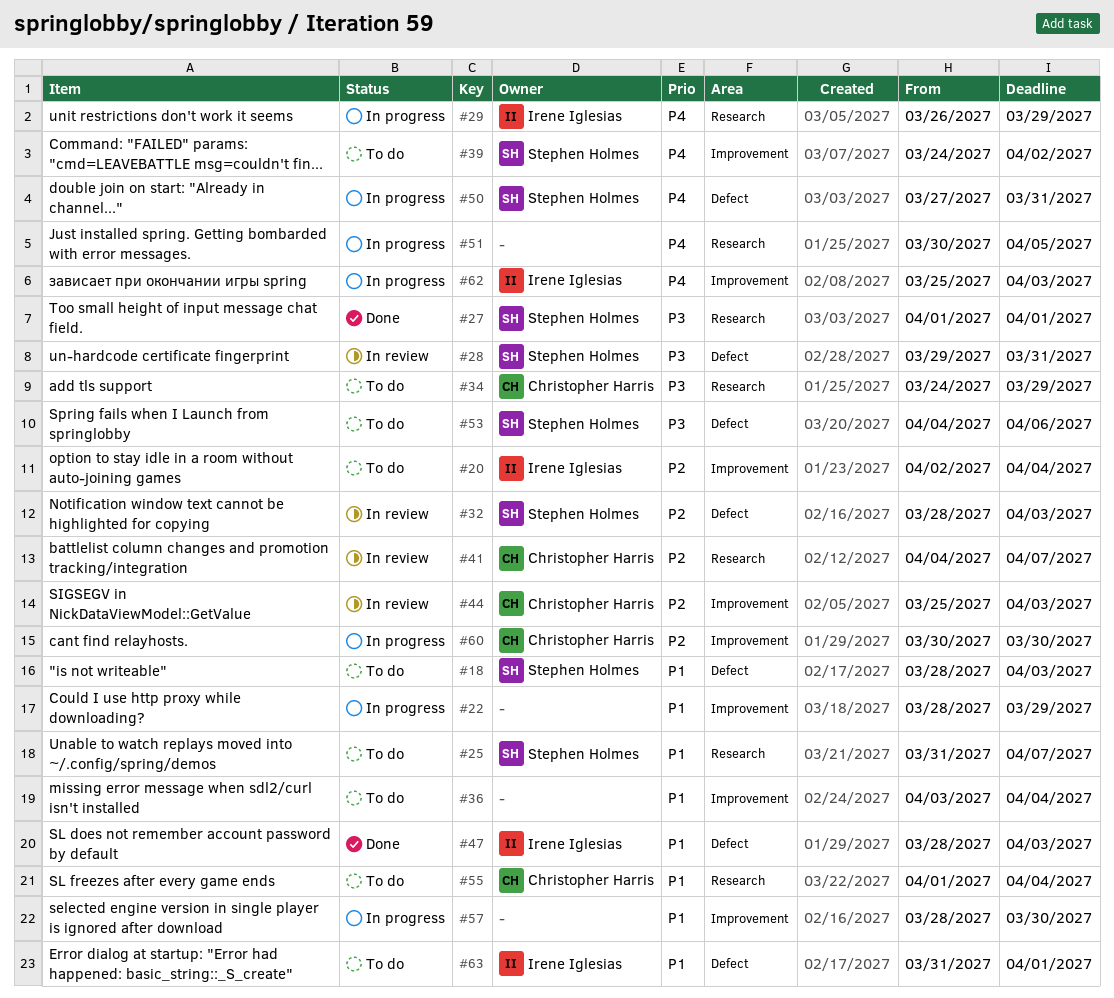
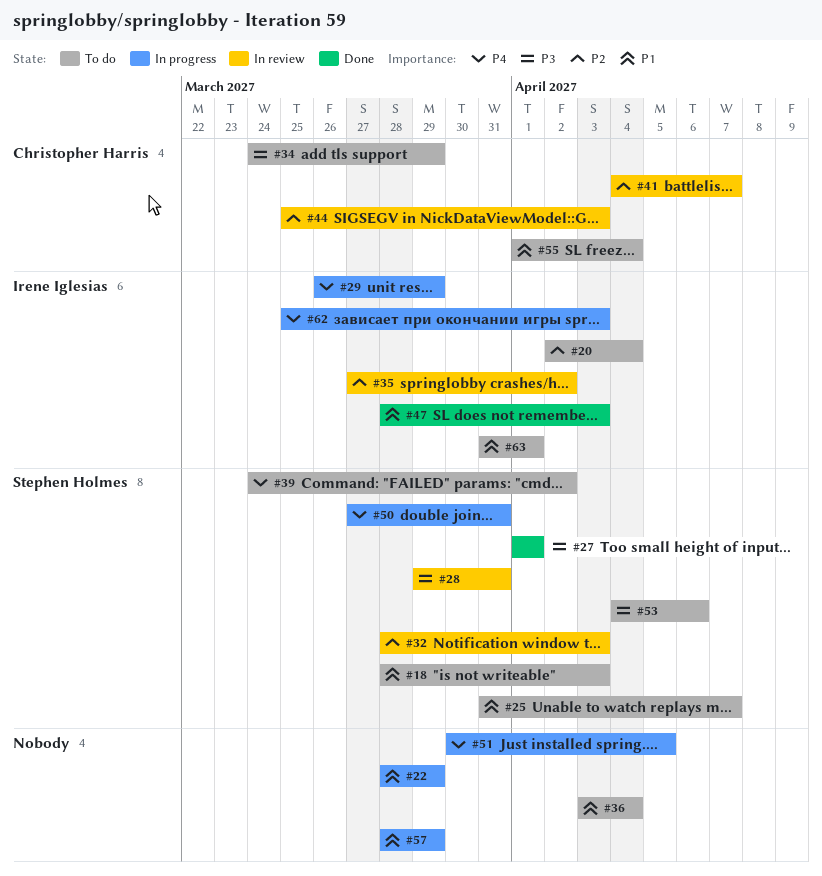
#35: none -> present
#57, due: Mar 30 -> Mar 29
#60: present -> none

